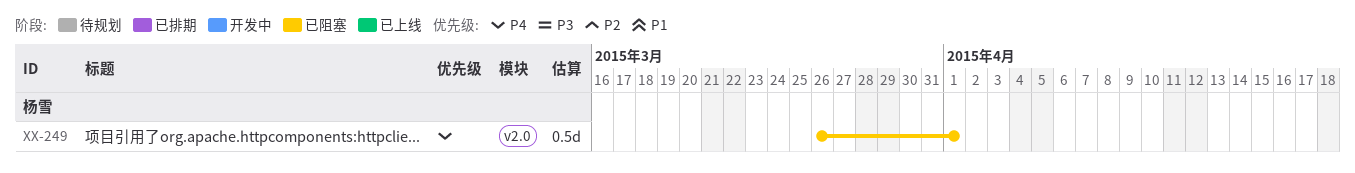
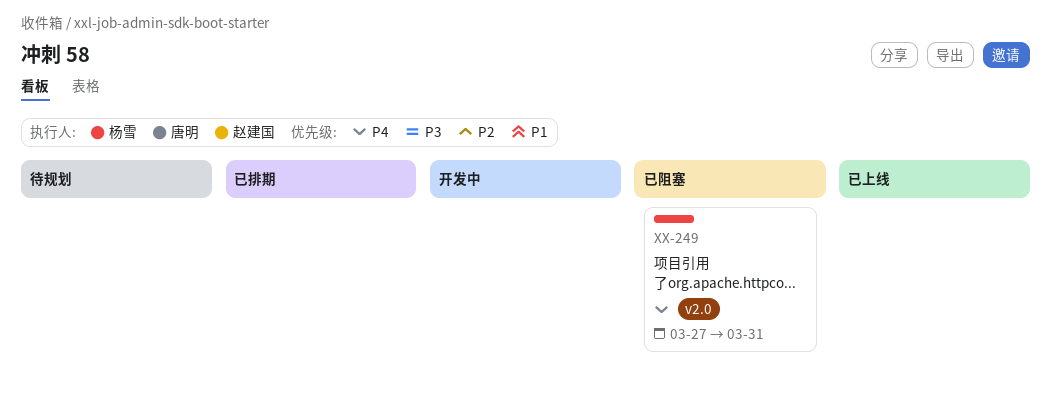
XX-249, start: Mar 26 -> Mar 27
XX-249, due: Apr 1 -> Mar 31

